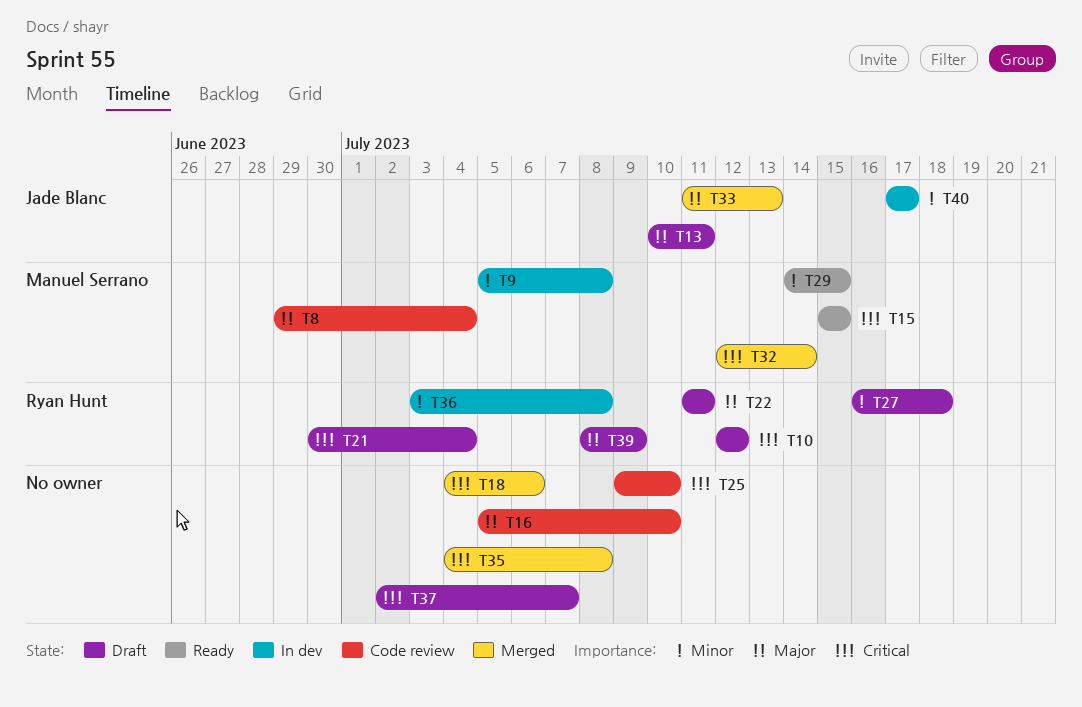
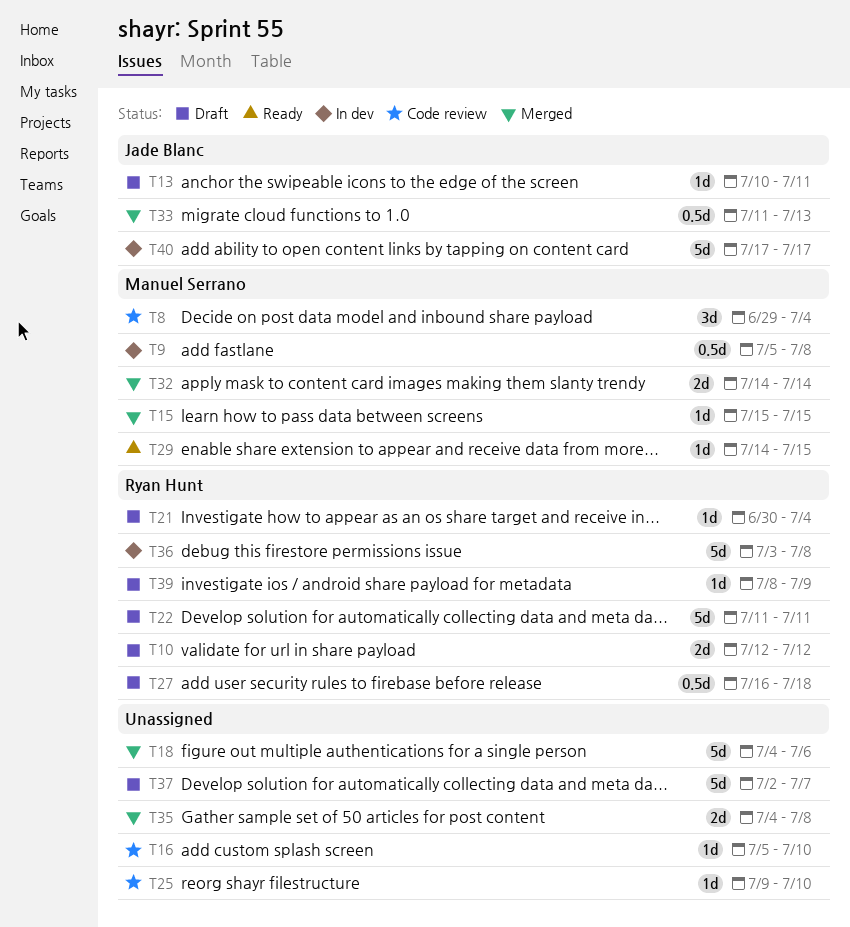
T15, status: Ready -> Merged
T32, start: Jul 12 -> Jul 14

